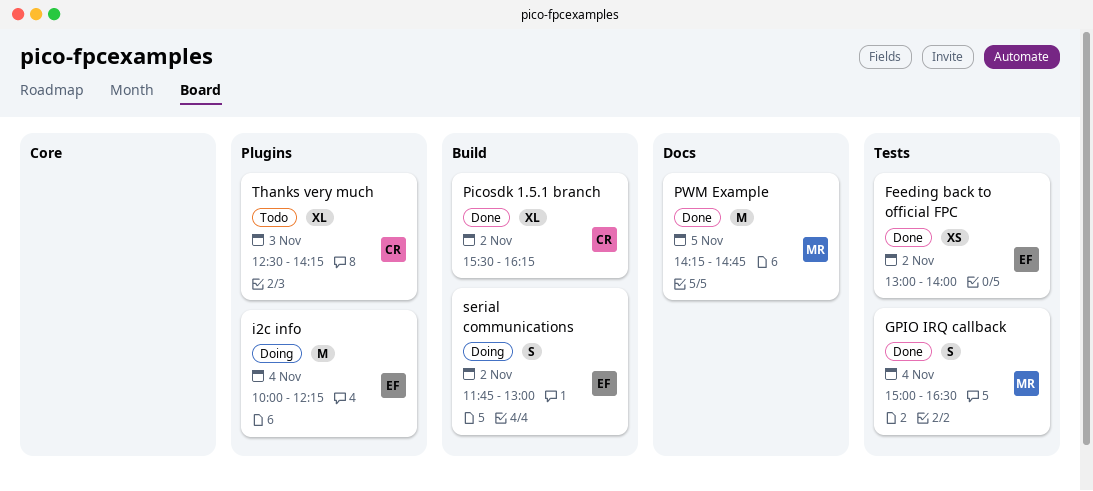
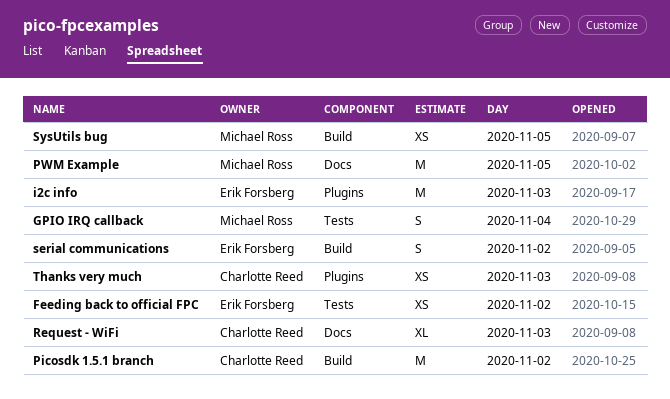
i2c info, day: Nov 4 -> Nov 3
Picosdk 1.5.1 branch, estimate: XL -> M
Request - WiFi: none -> present
SysUtils bug: none -> present
Thanks very much, estimate: XL -> XS

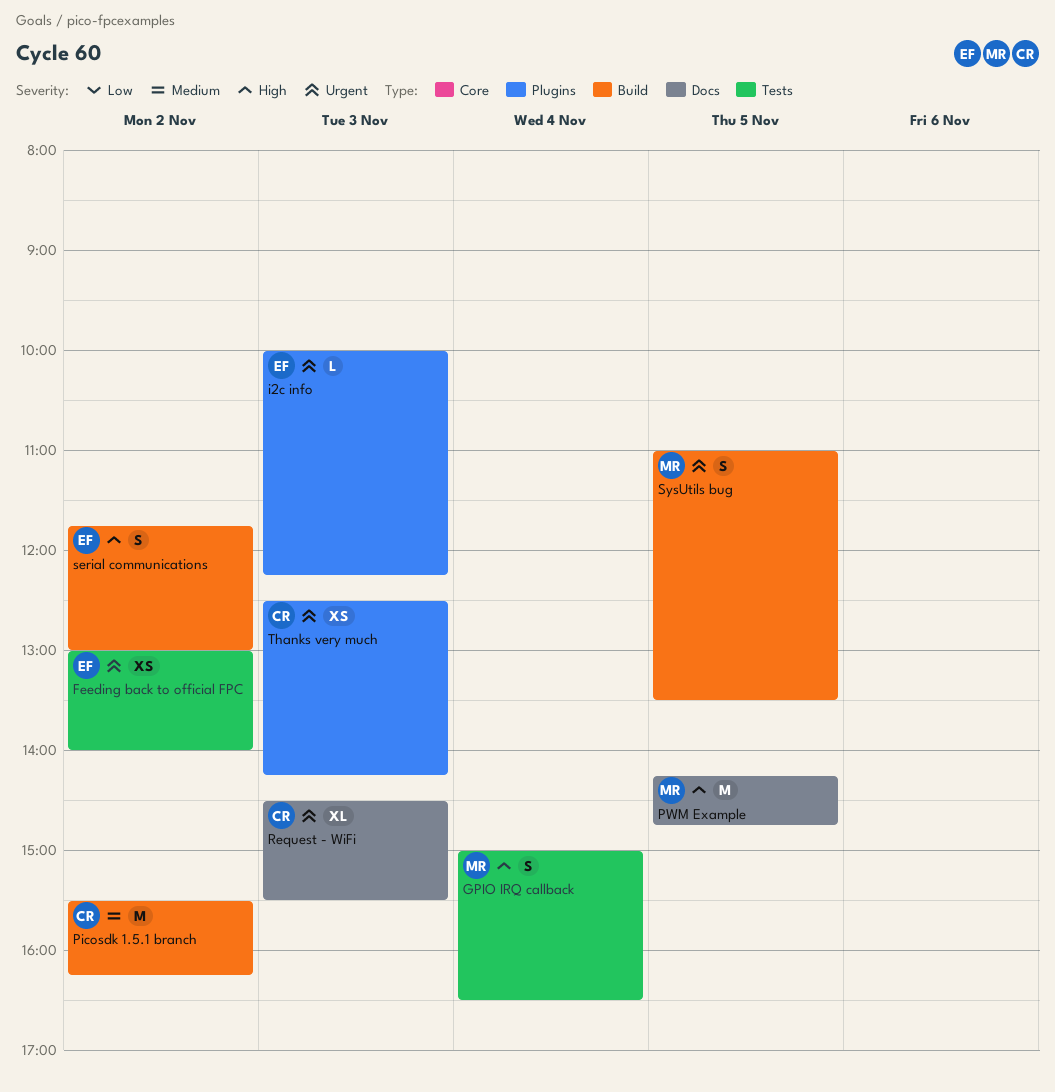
i2c info, estimate: M -> L
SysUtils bug, estimate: XS -> S

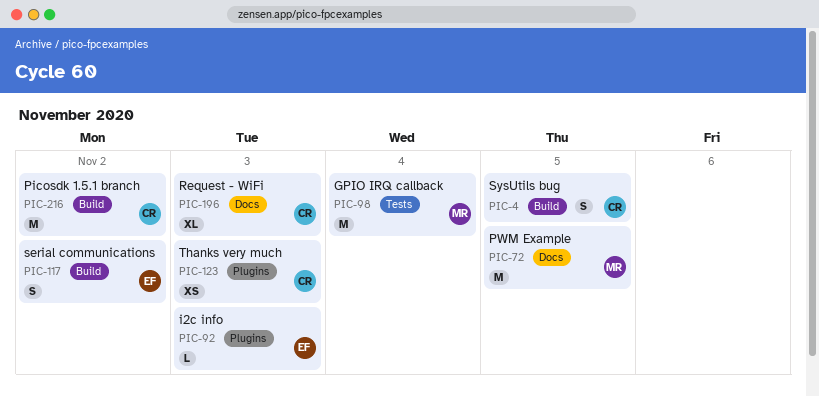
Feeding back to official FPC: present -> none
GPIO IRQ callback, estimate: S -> M
SysUtils bug, owner: MR -> CR

